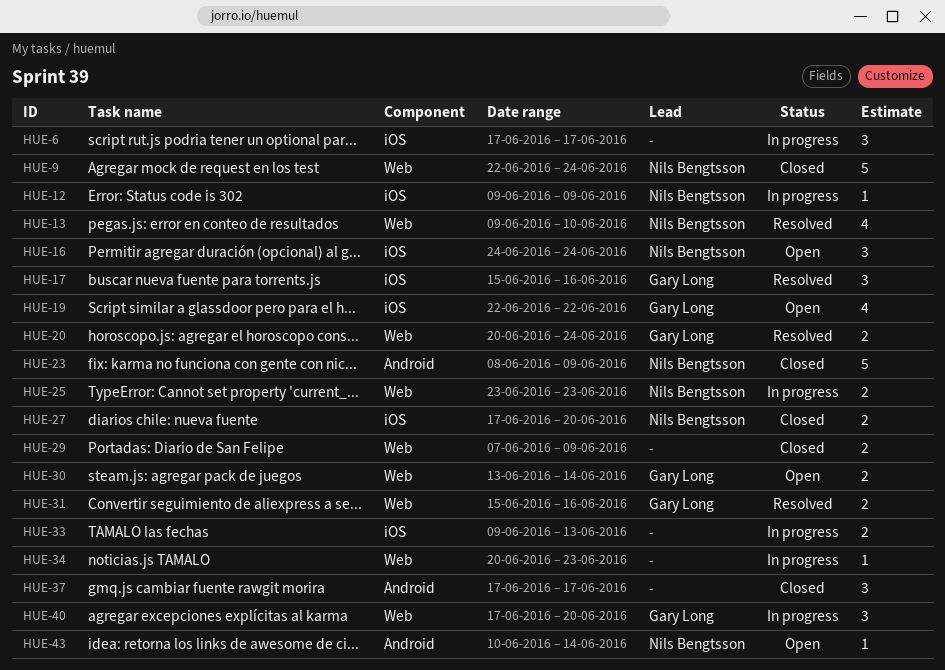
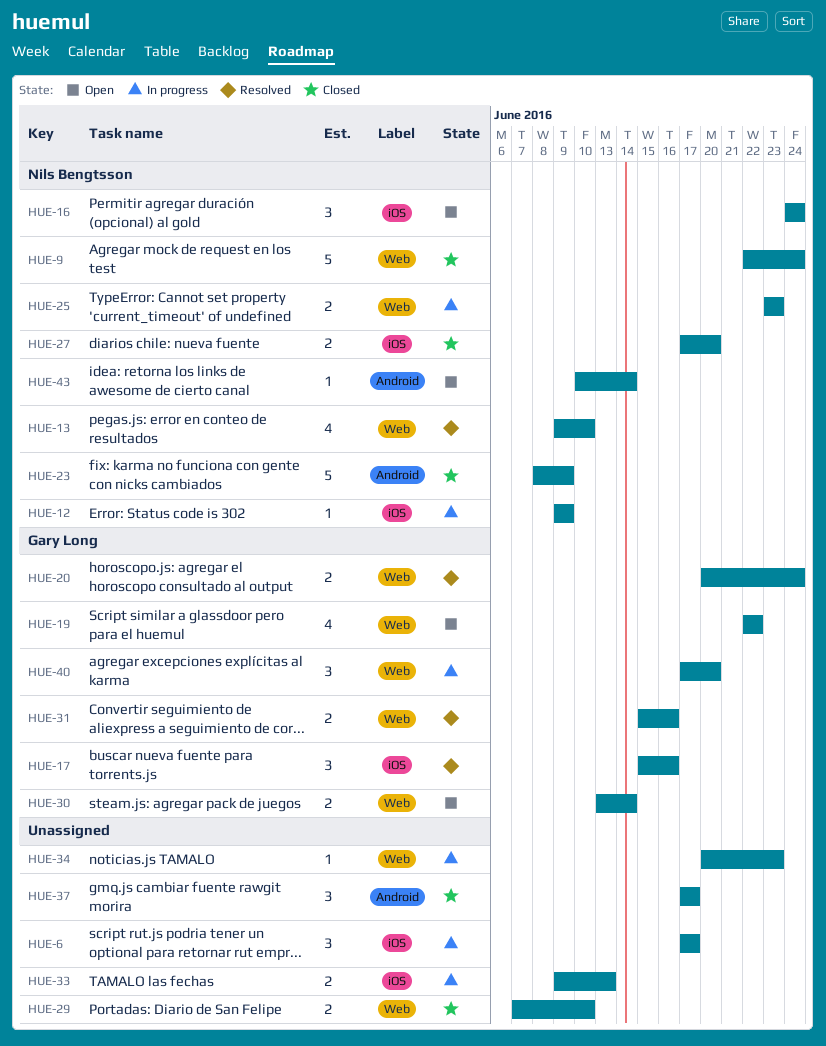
HUE-19, label: iOS -> Web
HUE-29, due: Jun 9 -> Jun 10

